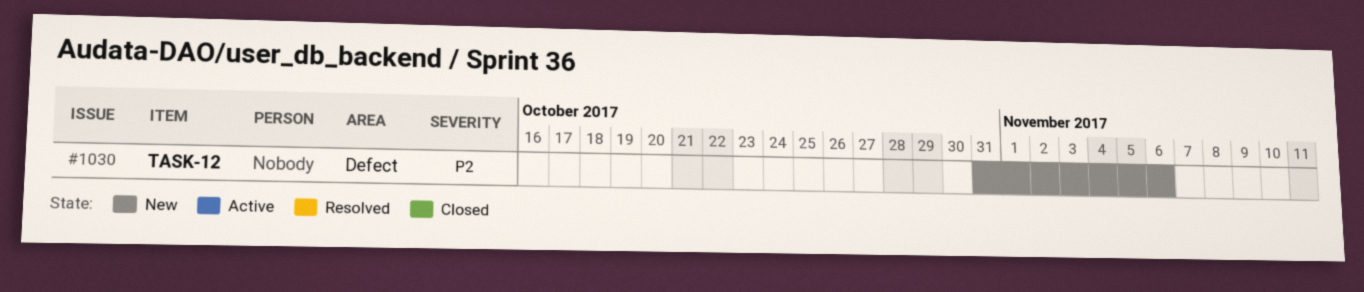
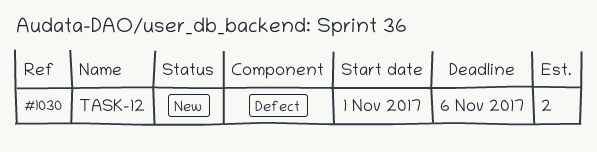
#1030, start: Oct 31 -> Nov 1

